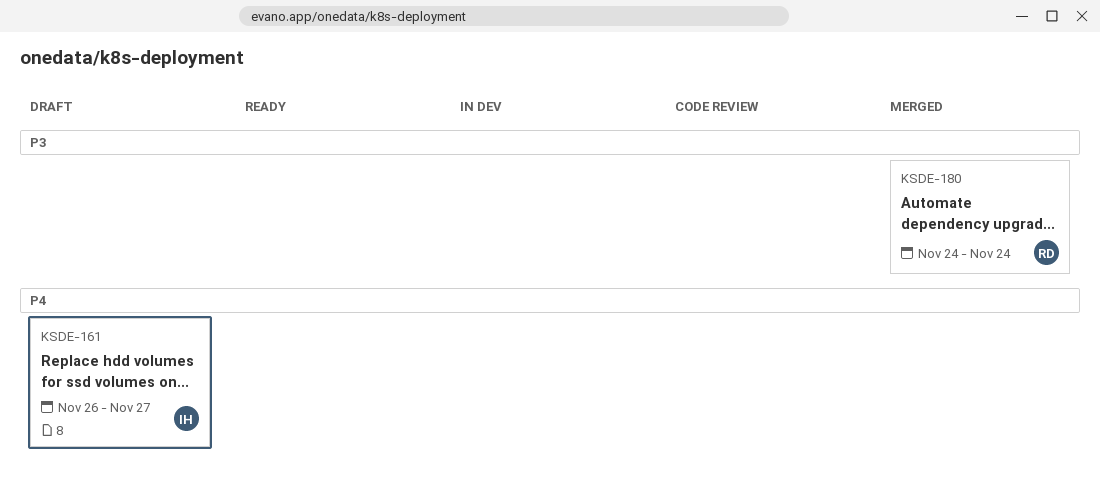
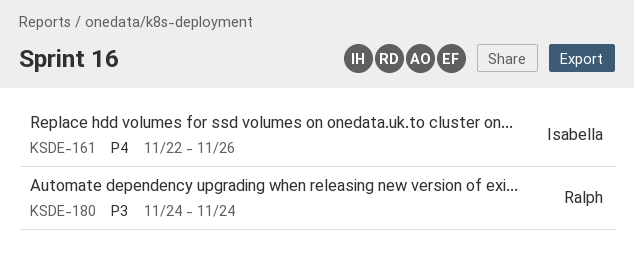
KSDE-161, start: Nov 26 -> Nov 22
KSDE-161, due: Nov 27 -> Nov 26

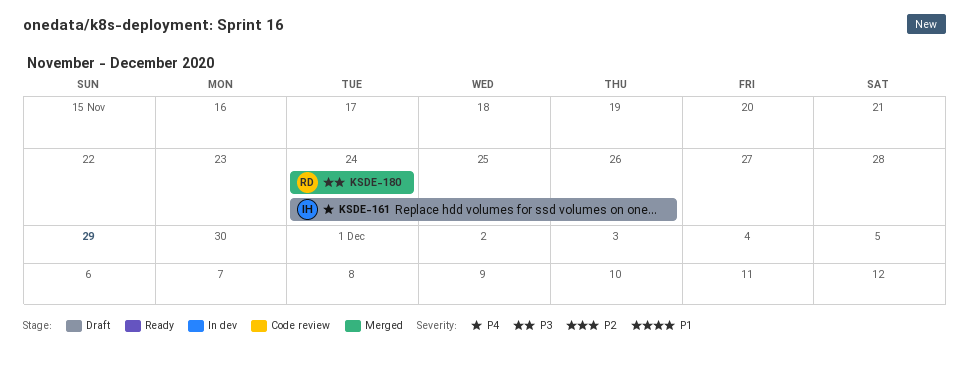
KSDE-161, start: Nov 22 -> Nov 24

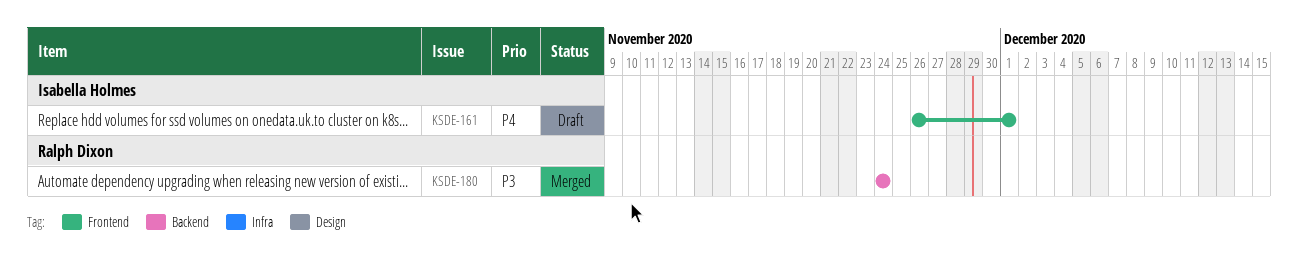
KSDE-161, start: Nov 24 -> Nov 26
KSDE-161, due: Nov 26 -> Dec 1

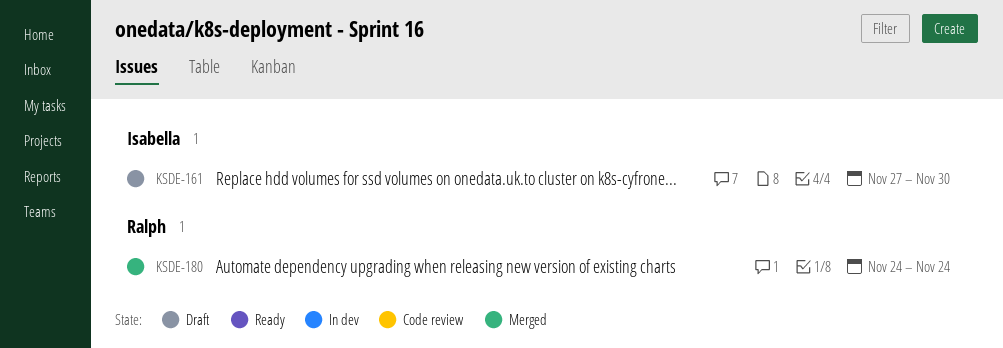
KSDE-161, start: Nov 26 -> Nov 27
KSDE-161, due: Dec 1 -> Nov 30

